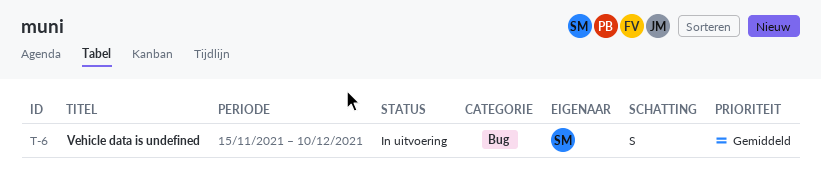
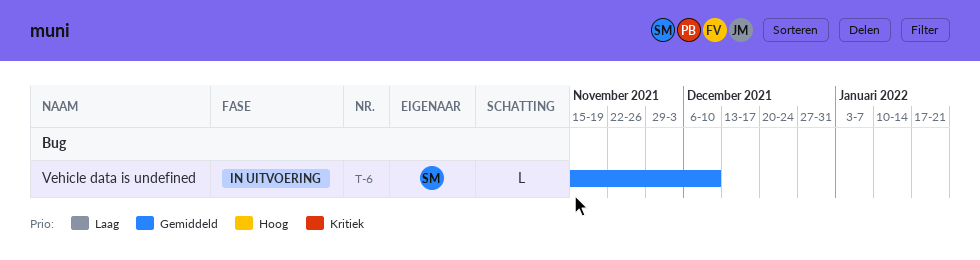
T-6, estimate: S -> L

